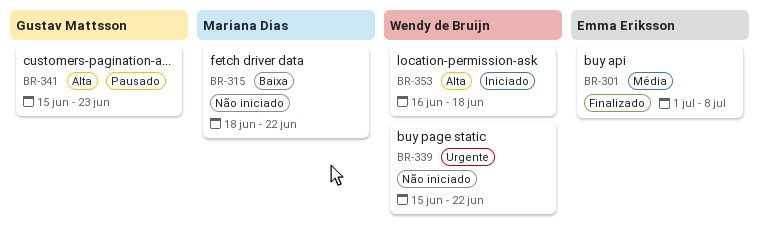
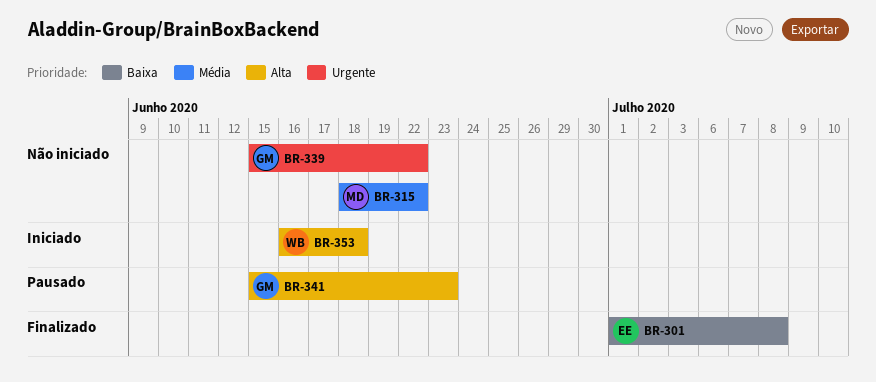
BR-301, priority: Média -> Baixa
BR-315, priority: Baixa -> Média
BR-339, owner: Wendy de Bruijn -> Gustav Mattsson

